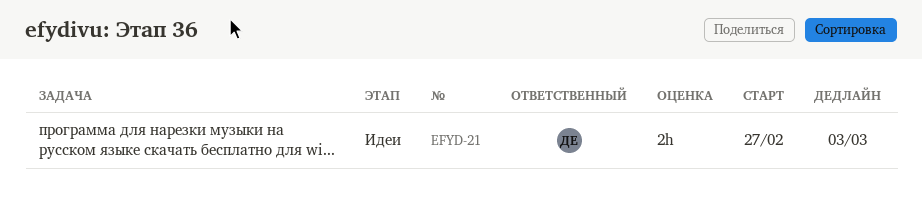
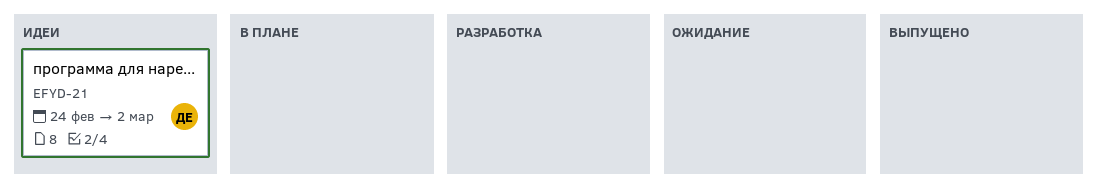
EFYD-21, start: Feb 27 -> Feb 24
EFYD-21, due: Mar 3 -> Mar 2

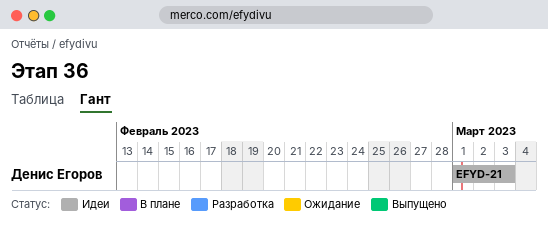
EFYD-21, start: Feb 24 -> Mar 1
EFYD-21, due: Mar 2 -> Mar 3

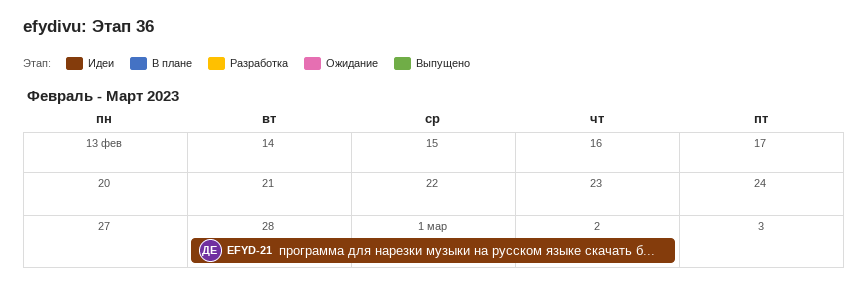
EFYD-21, start: Mar 1 -> Feb 28
EFYD-21, due: Mar 3 -> Mar 2

